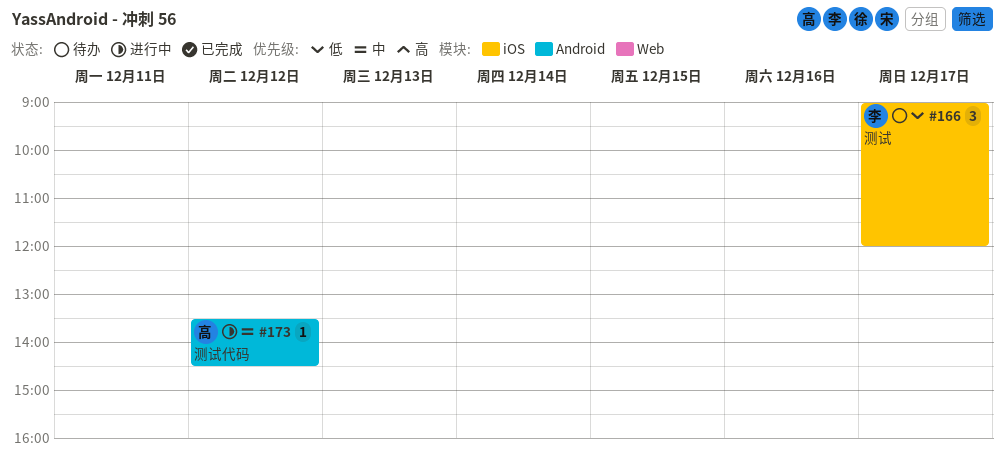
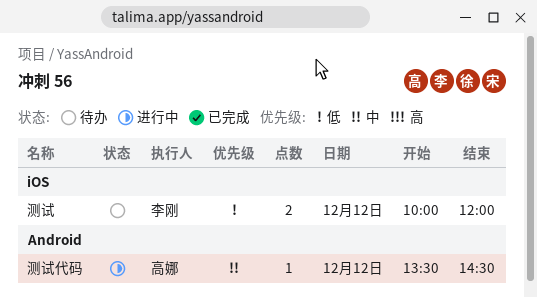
测试, estimate: 3 -> 2
测试, day: Dec 17 -> Dec 12
测试, begins: 09:00 -> 10:00

